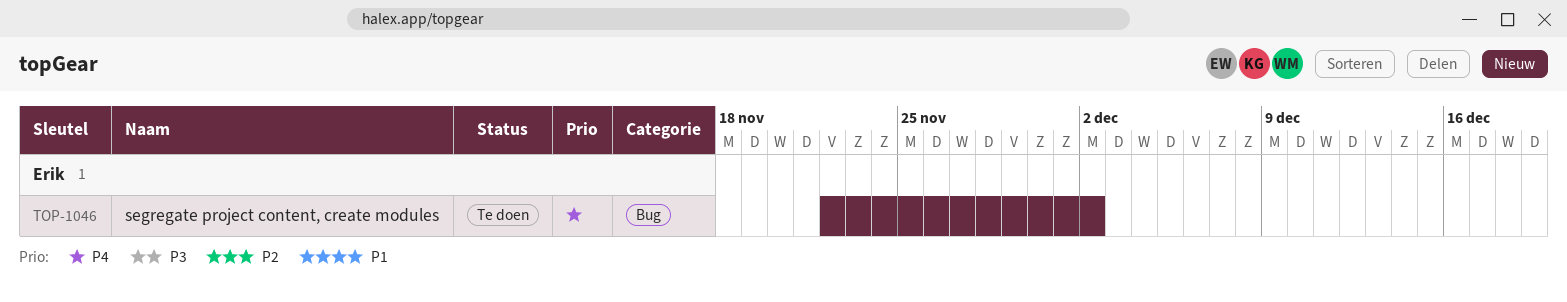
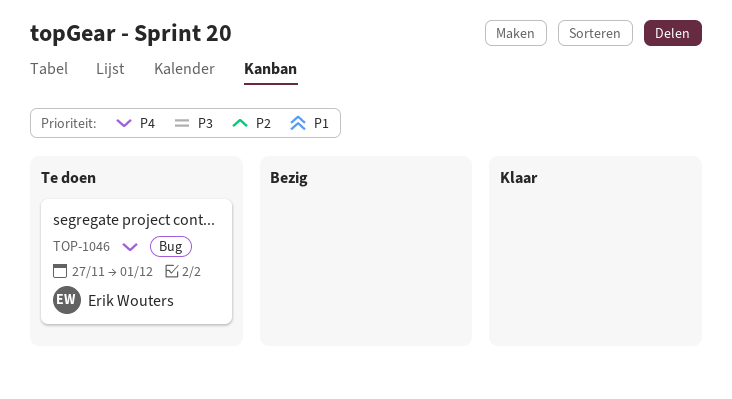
TOP-1046, start: Nov 22 -> Nov 27
TOP-1046, due: Dec 2 -> Dec 1

